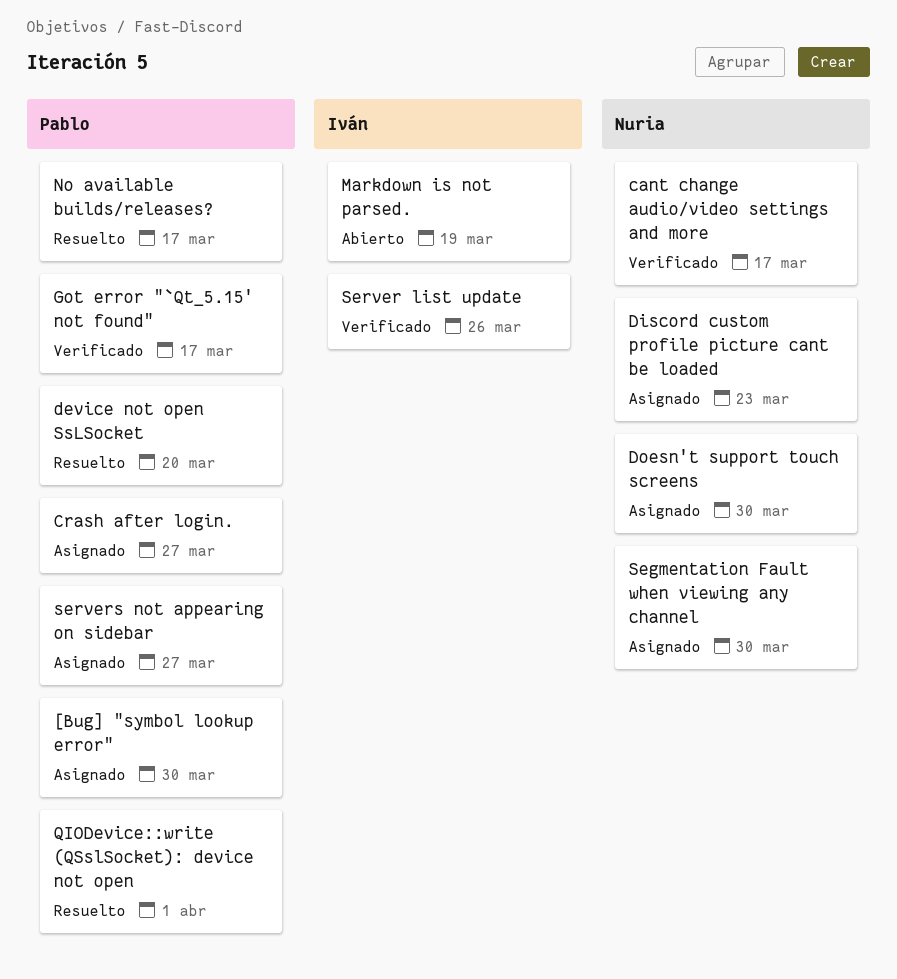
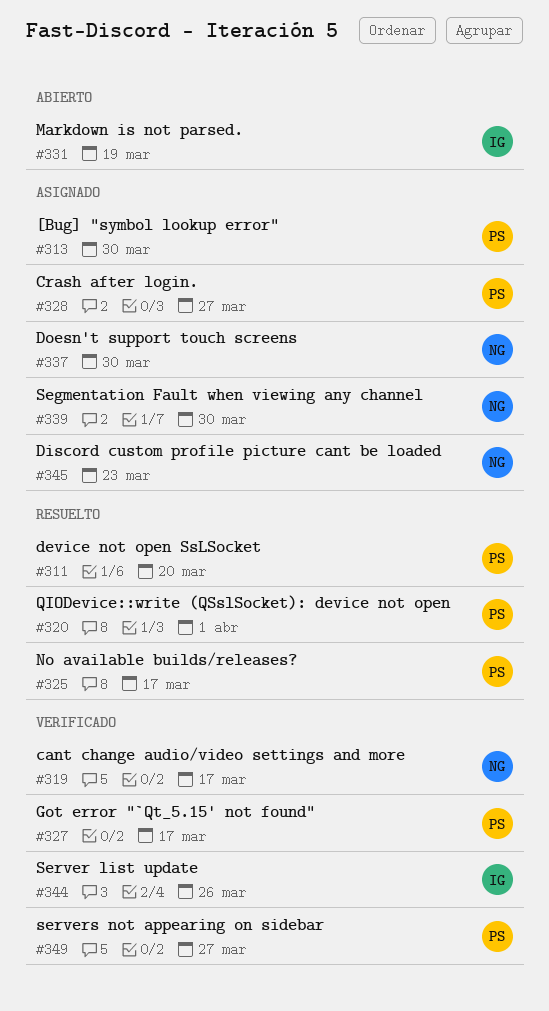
servers not appearing on sidebar, status: Asignado -> Verificado

